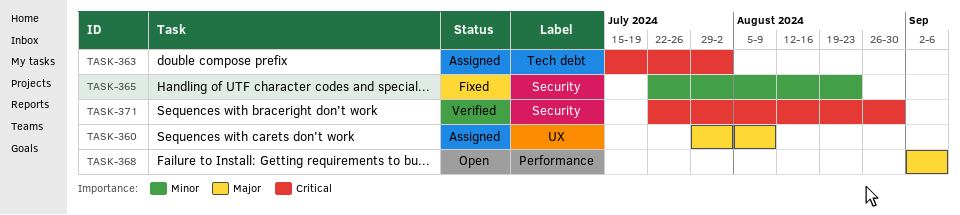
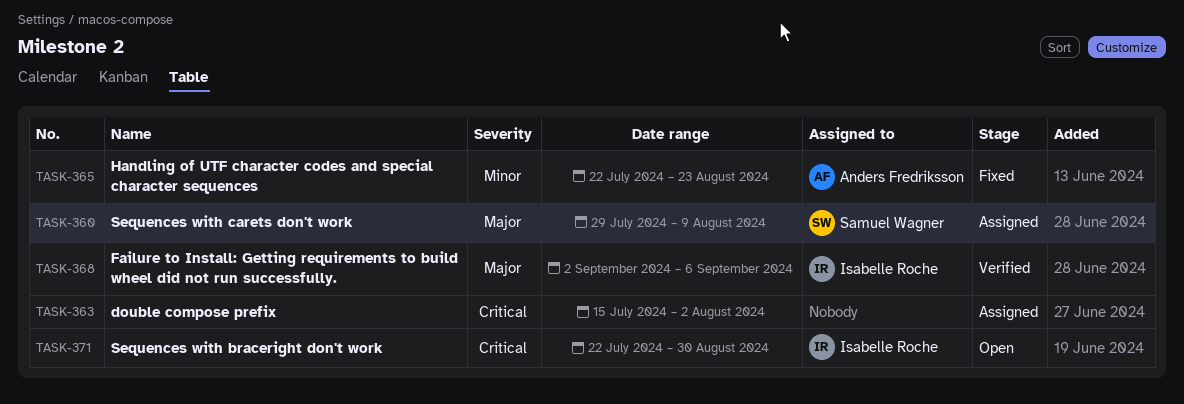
TASK-368, status: Open -> Verified
TASK-371, status: Verified -> Open

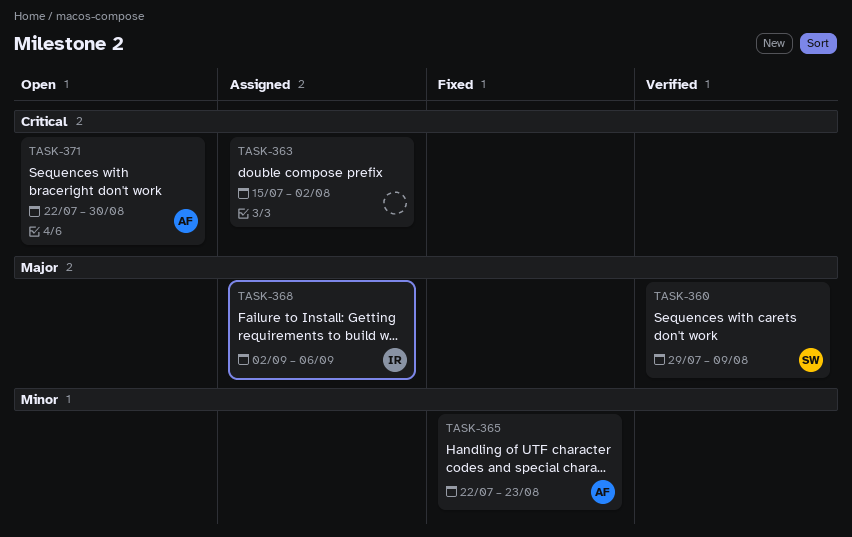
TASK-360, status: Assigned -> Verified
TASK-368, status: Verified -> Assigned
TASK-371, owner: Isabelle Roche -> Anders Fredriksson

